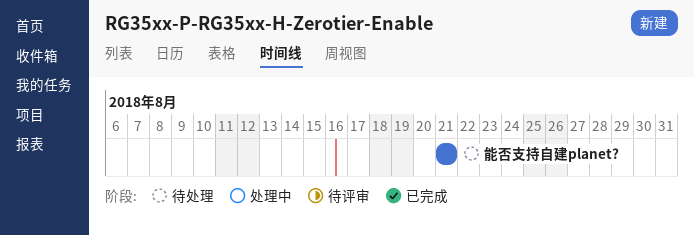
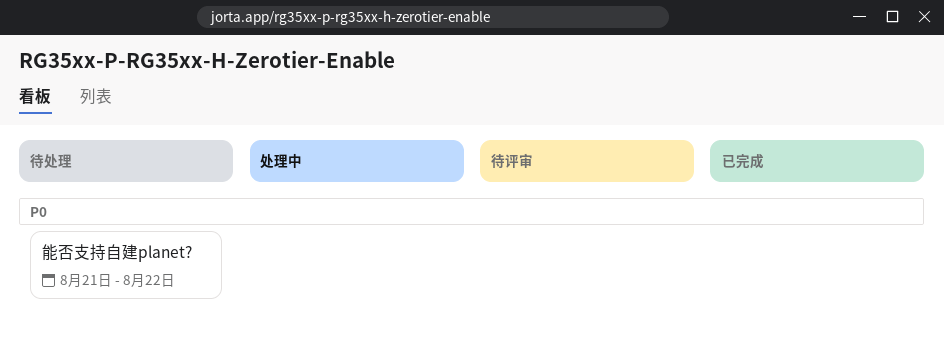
能否支持自建planet?, due: Aug 21 -> Aug 22

